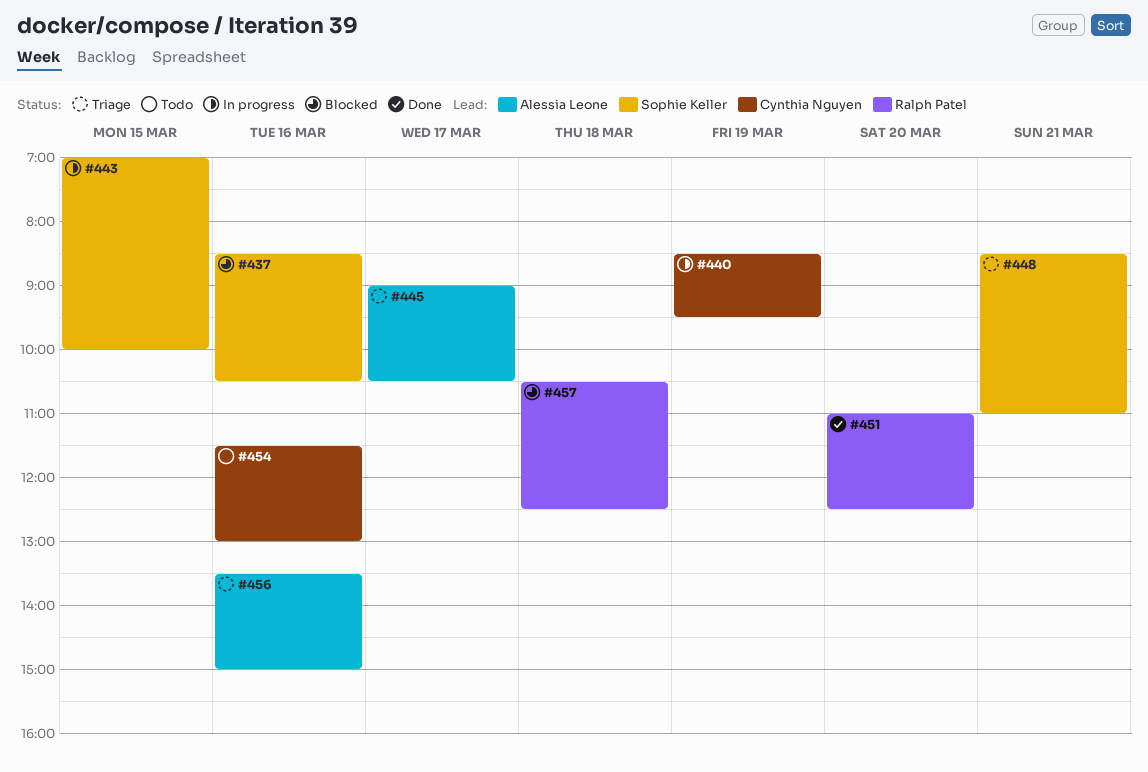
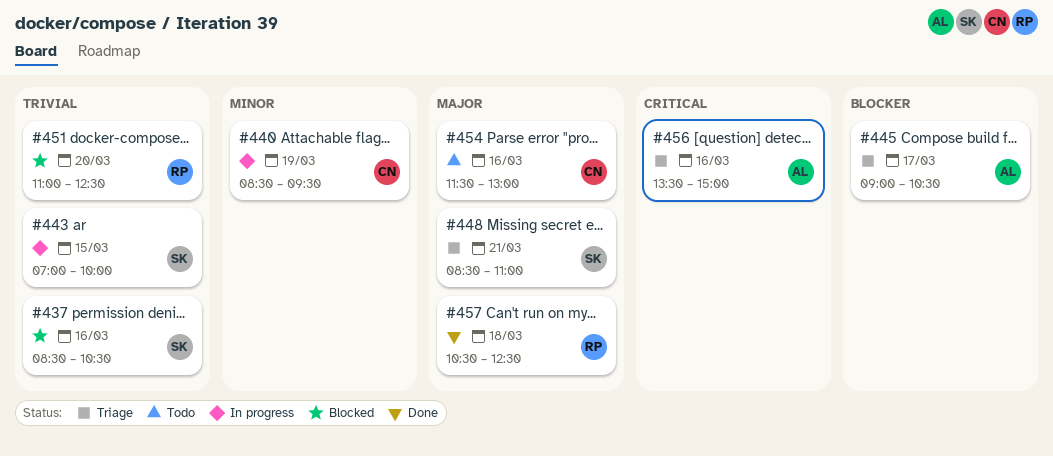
#451, status: Done -> Blocked
#457, status: Blocked -> Done

